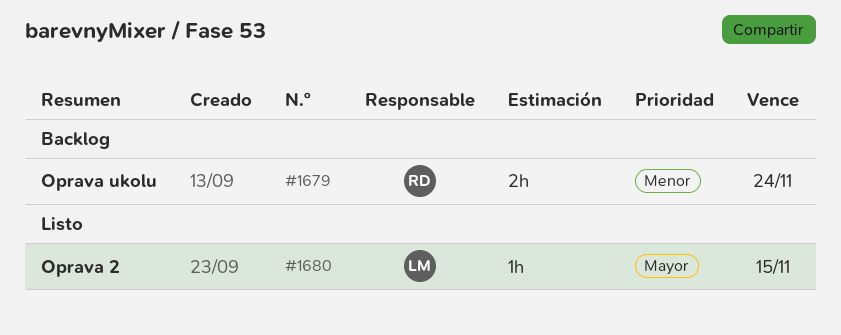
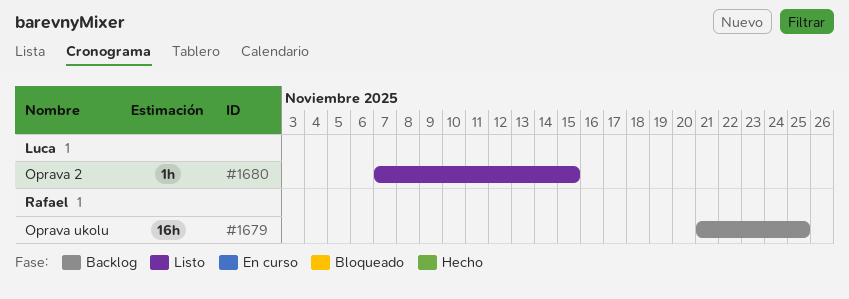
#1679, estimate: 2h -> 16h
#1679, due: Nov 24 -> Nov 25

